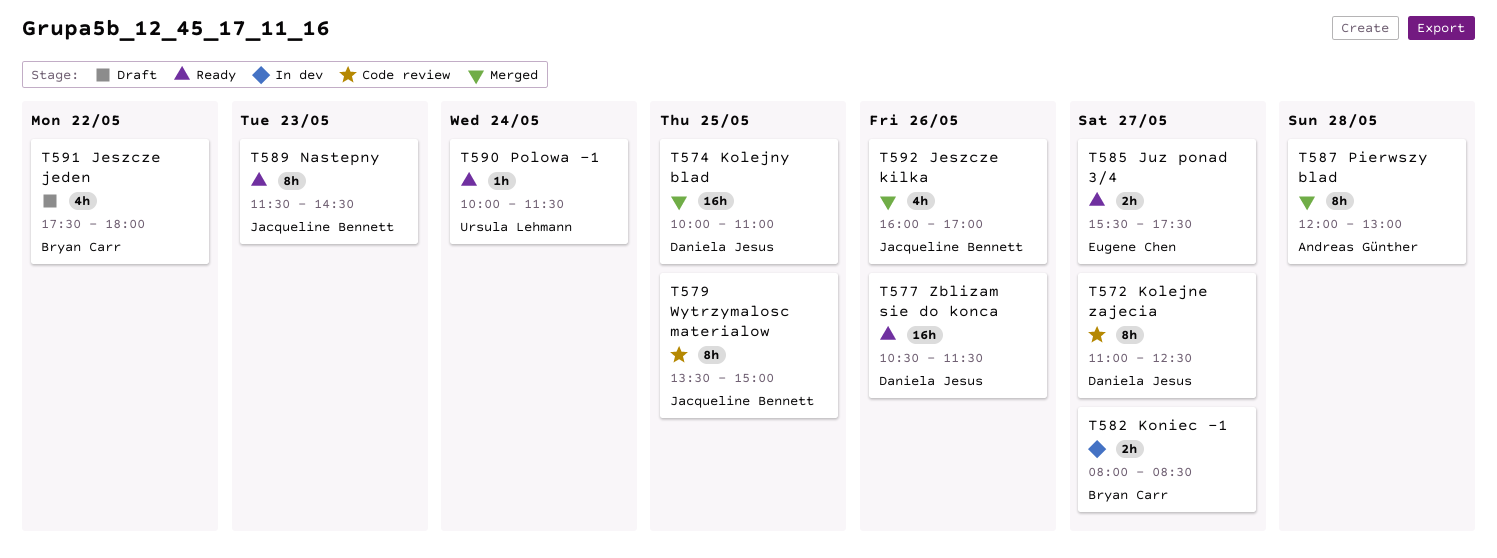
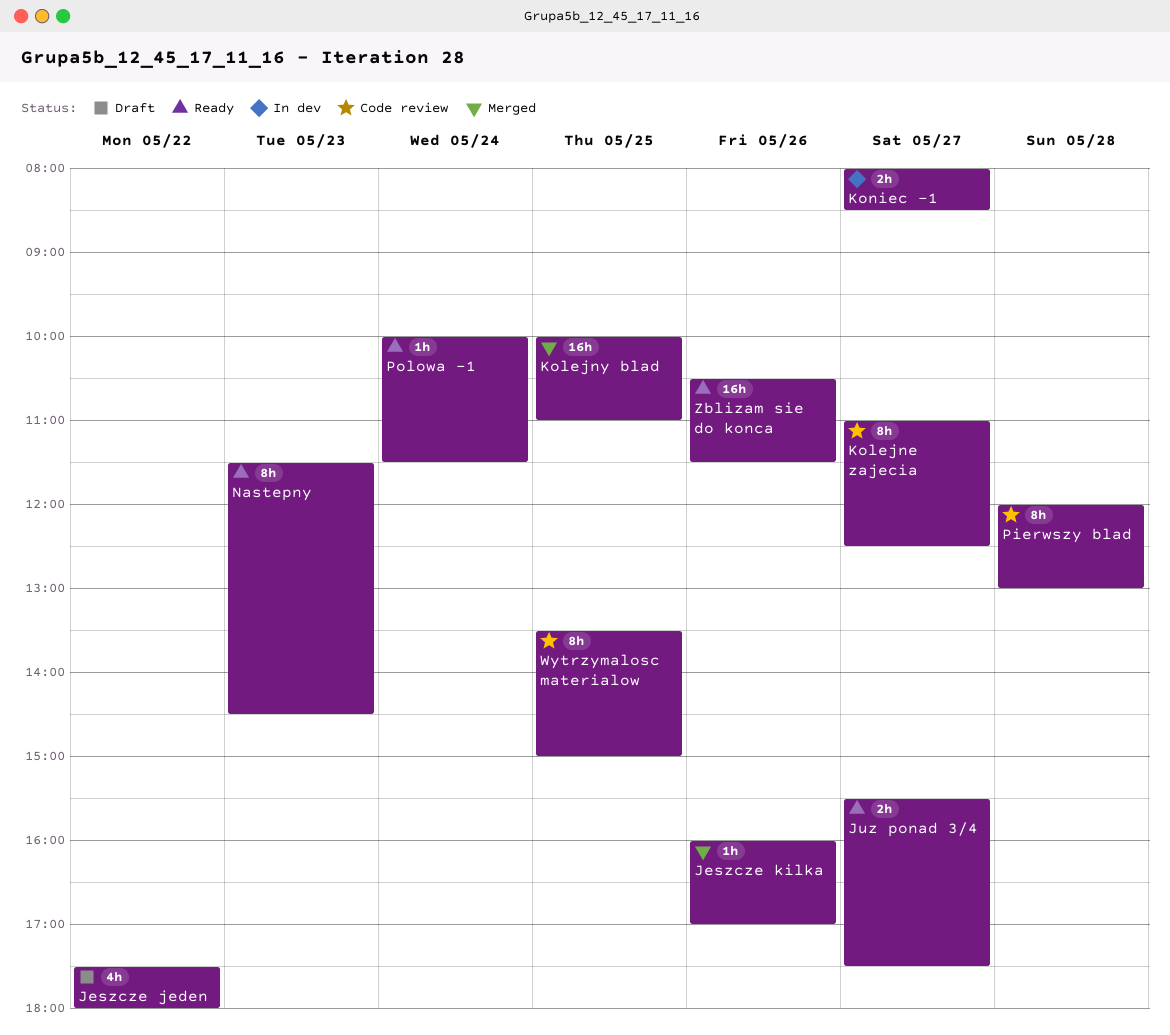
Jeszcze kilka, estimate: 4h -> 1h
Pierwszy blad, status: Merged -> Code review

